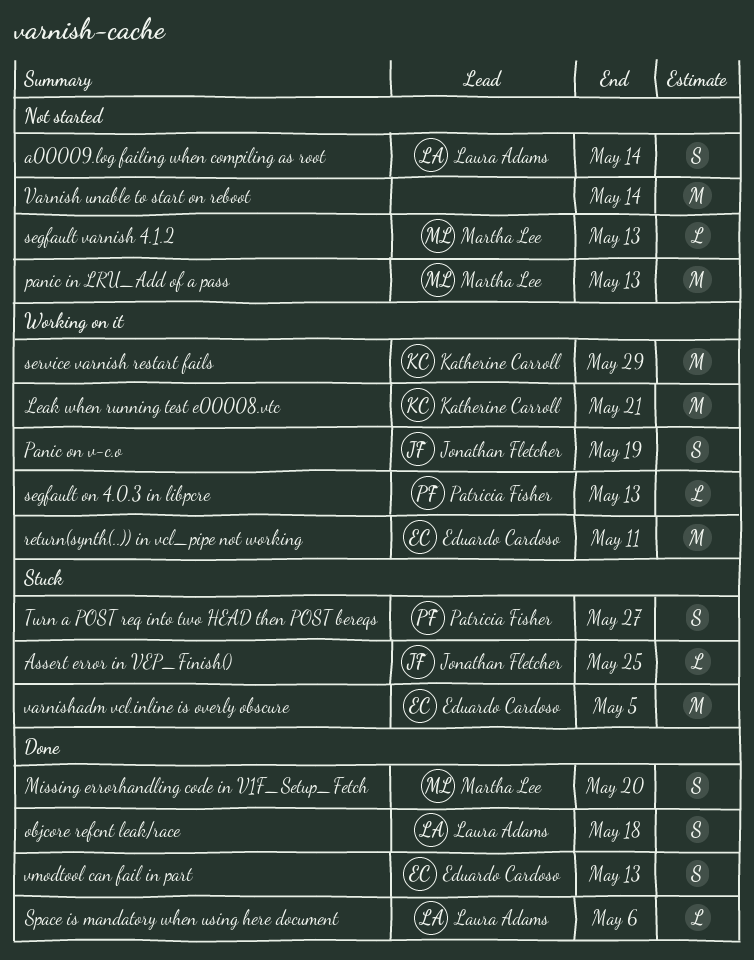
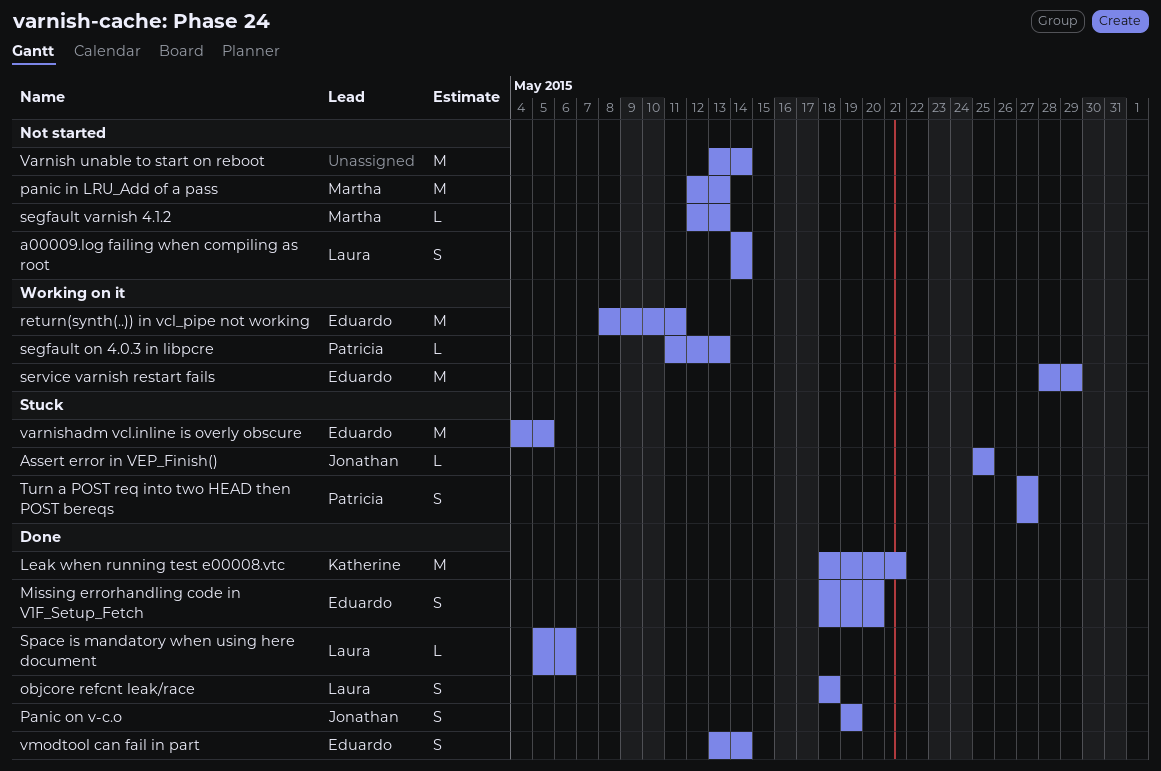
Leak when running test e00008.vtc, status: Working on it -> Done
Missing errorhandling code in V1F_Setup_Fetch, owner: Martha Lee -> Eduardo Cardoso
Panic on v-c.o, status: Working on it -> Done
service varnish restart fails, owner: Katherine Carroll -> Eduardo Cardoso
vmodtool can fail in part, due: May 13 -> May 14

